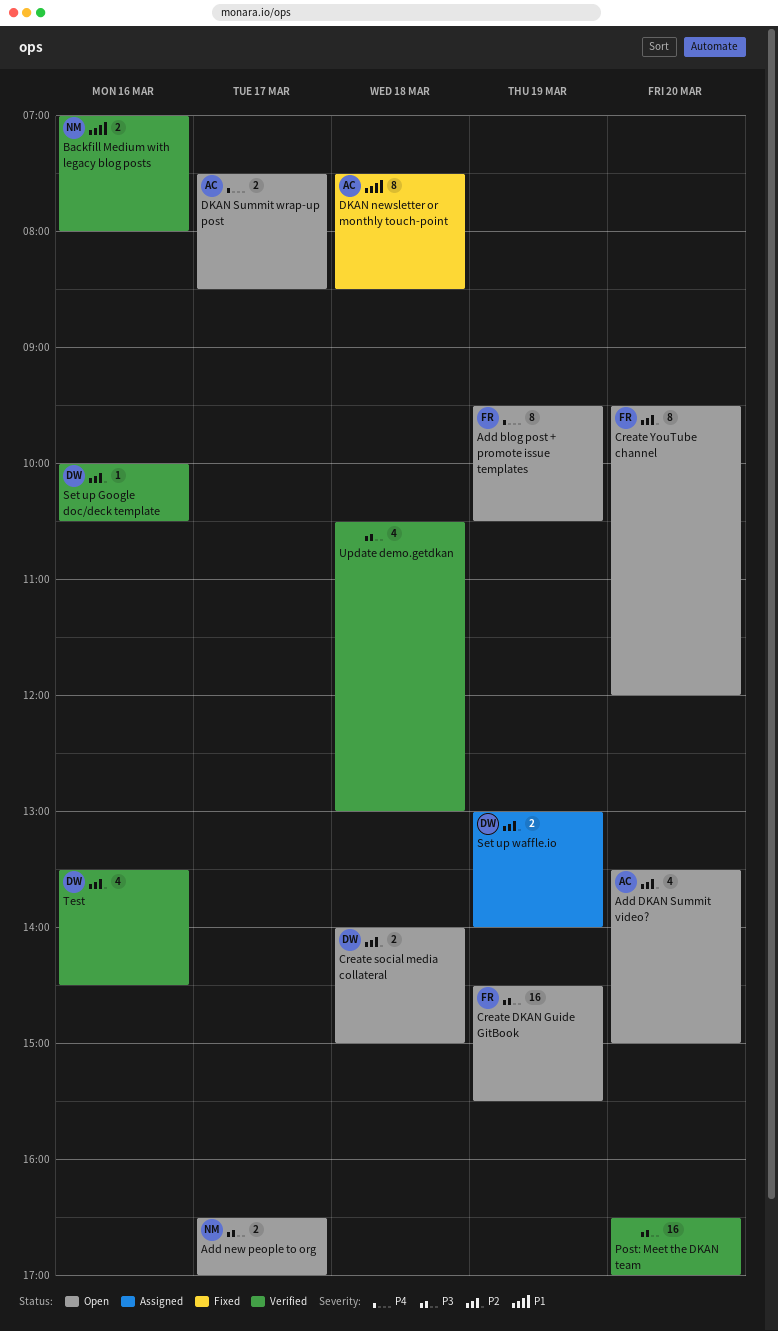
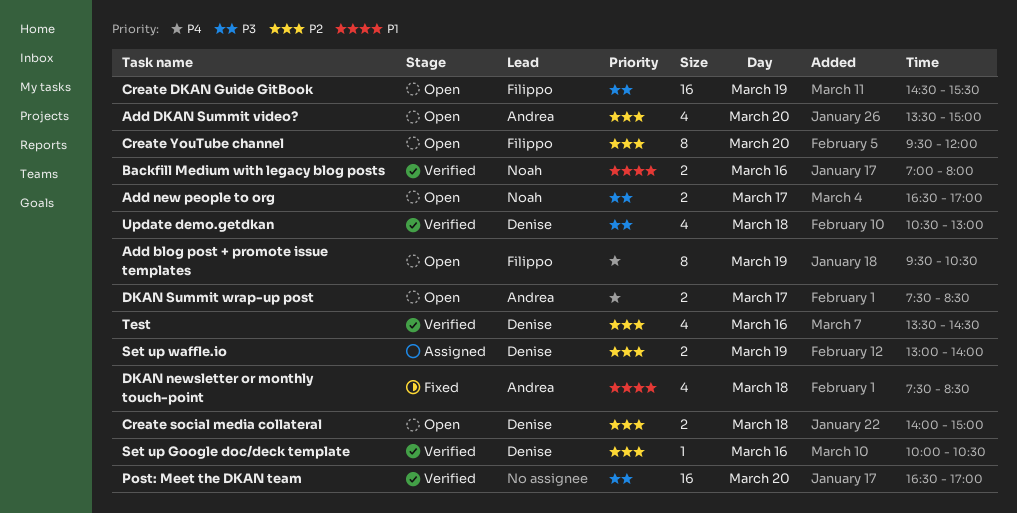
DKAN newsletter or monthly touch-point, estimate: 8 -> 4
Update demo.getdkan, owner: none -> Denise

